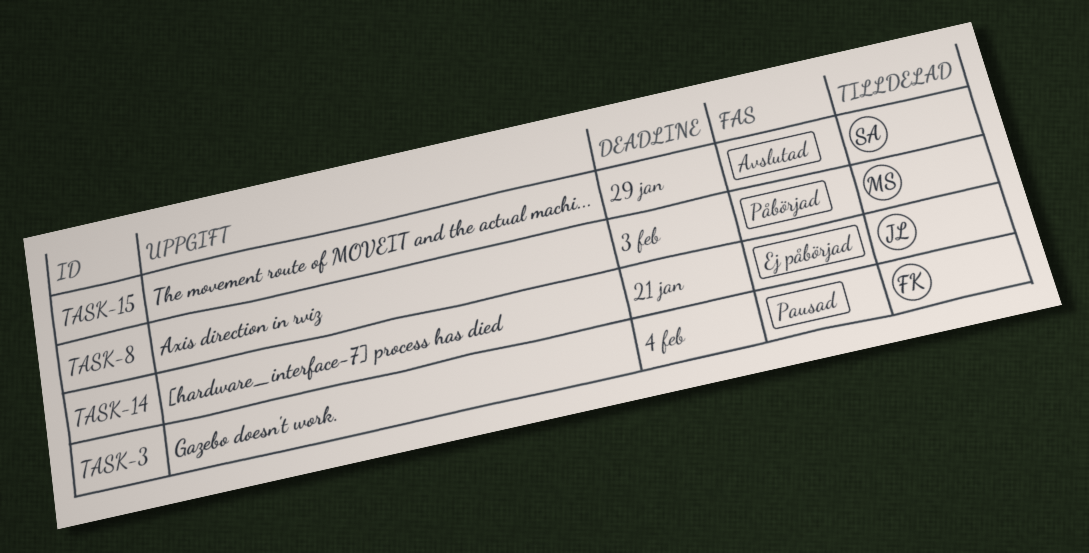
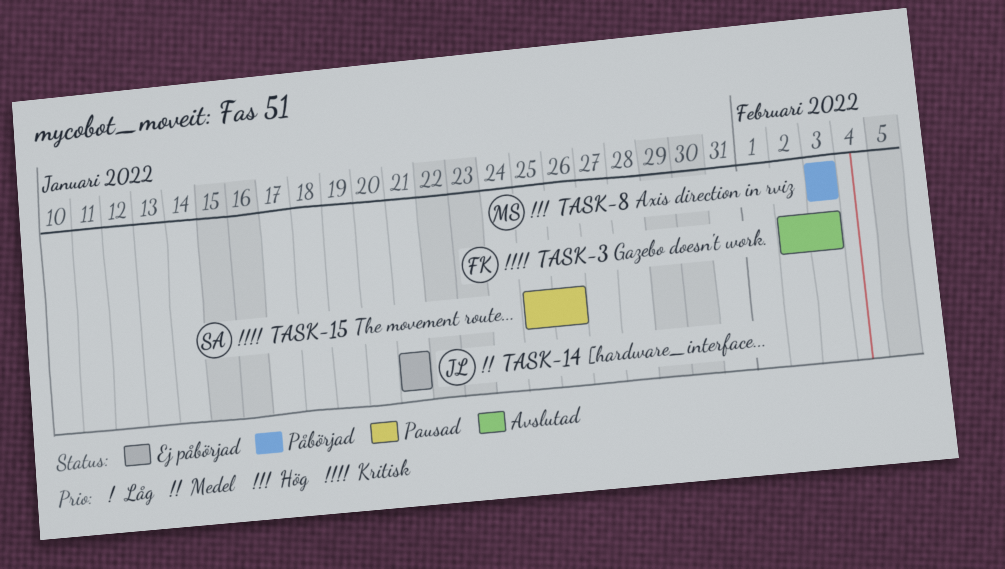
TASK-3, status: Pausad -> Avslutad
TASK-3, due: Feb 4 -> Feb 3
TASK-15, status: Avslutad -> Pausad
TASK-15, due: Jan 29 -> Jan 26

